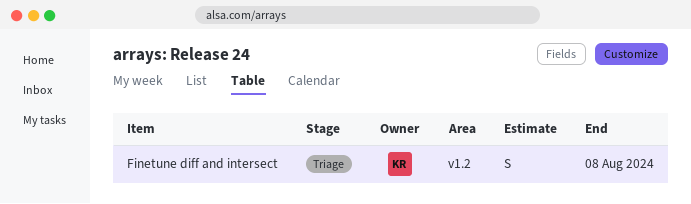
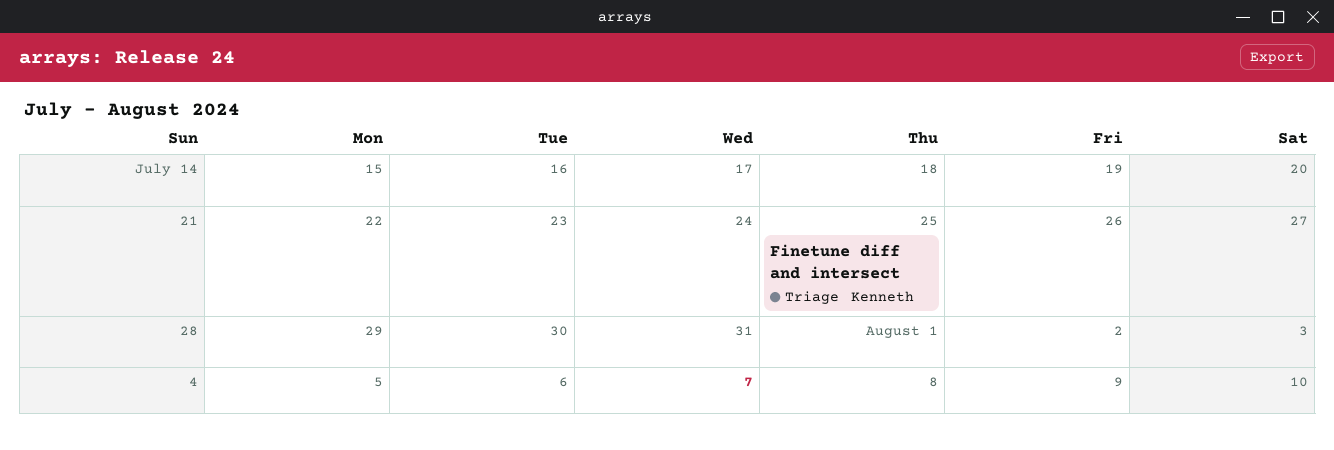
Finetune diff and intersect, due: Aug 8 -> Jul 25

